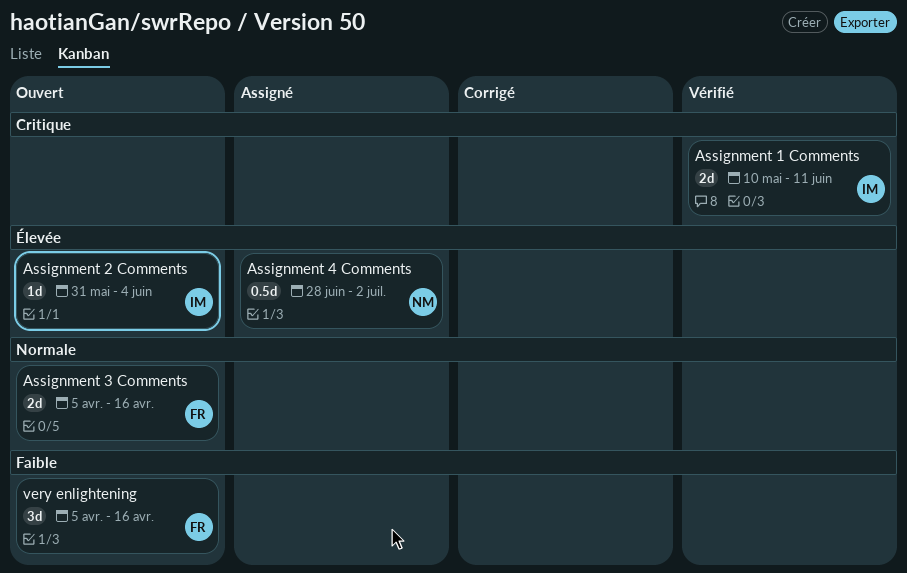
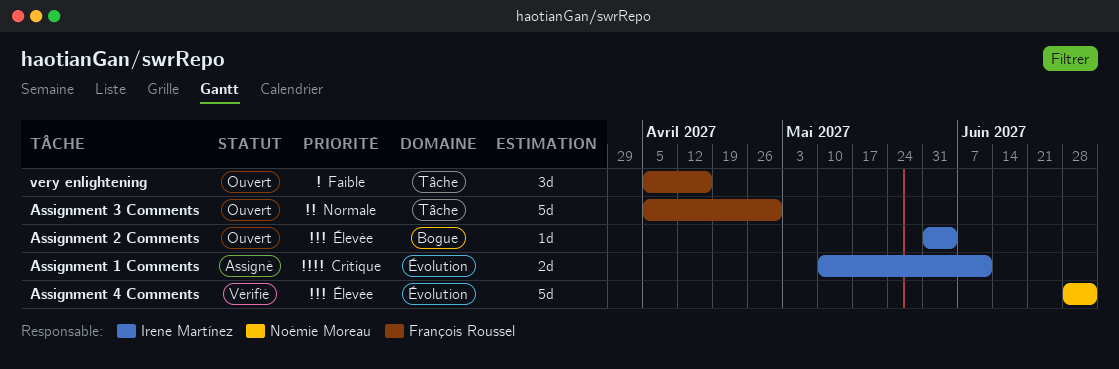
Assignment 1 Comments, status: Vérifié -> Assigné
Assignment 3 Comments, estimate: 2d -> 5d
Assignment 3 Comments, due: Apr 16 -> Apr 30
Assignment 4 Comments, status: Assigné -> Vérifié
Assignment 4 Comments, estimate: 0.5d -> 5d

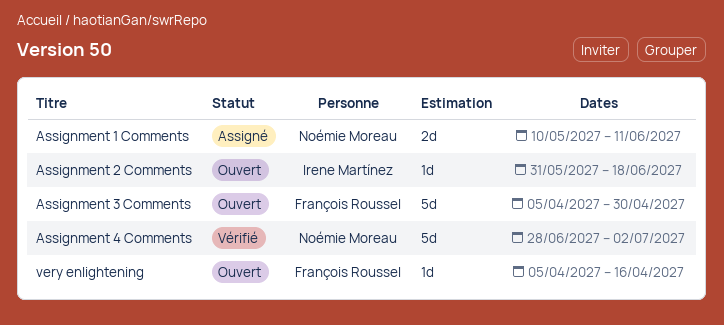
Assignment 1 Comments, owner: Irene Martínez -> Noémie Moreau
Assignment 2 Comments, due: Jun 4 -> Jun 18
very enlightening, estimate: 3d -> 1d

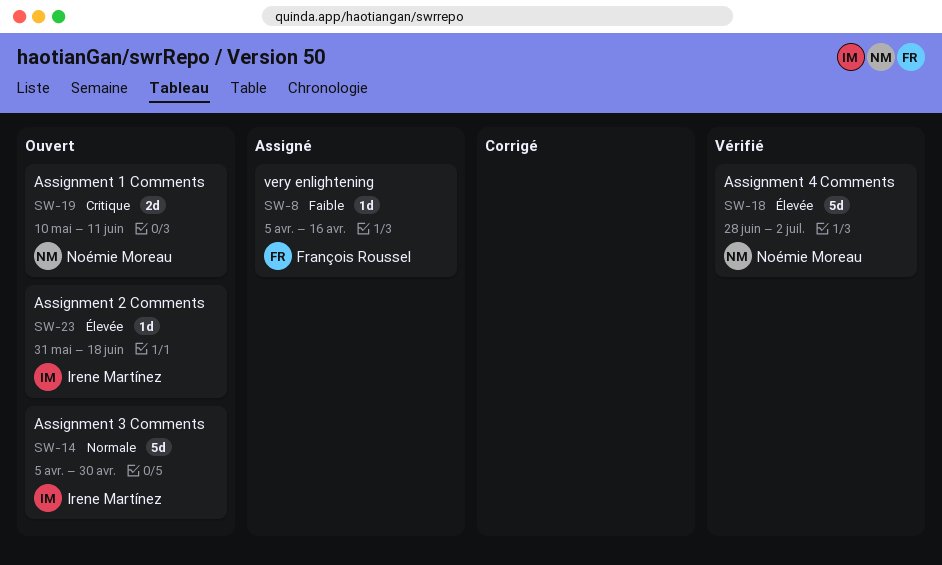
Assignment 1 Comments, status: Assigné -> Ouvert
Assignment 3 Comments, owner: François Roussel -> Irene Martínez
very enlightening, status: Ouvert -> Assigné

